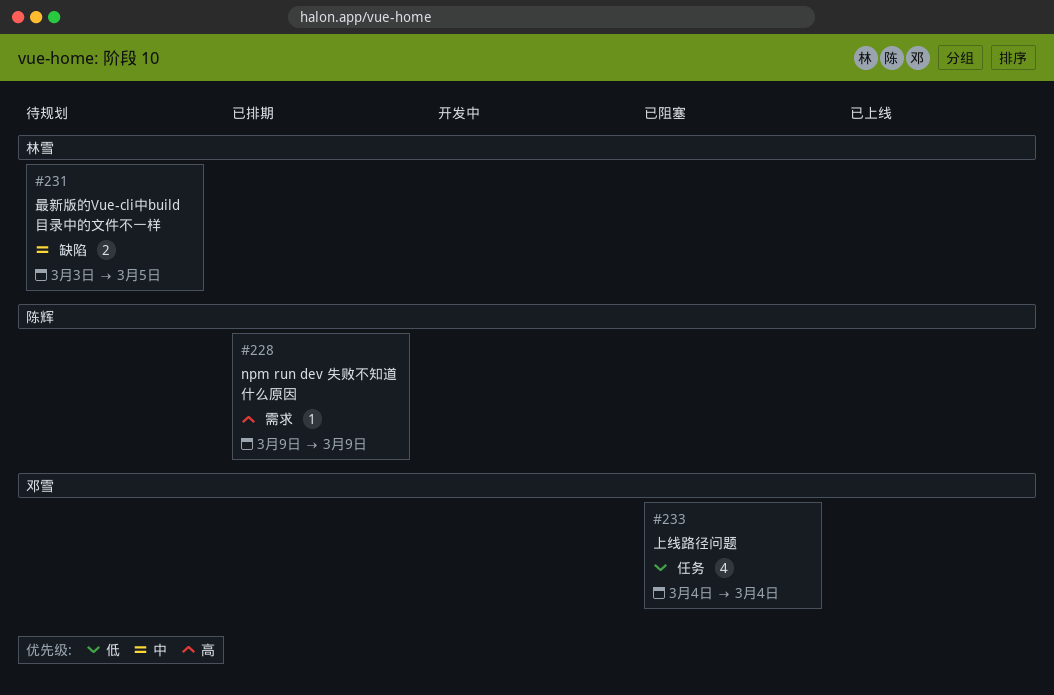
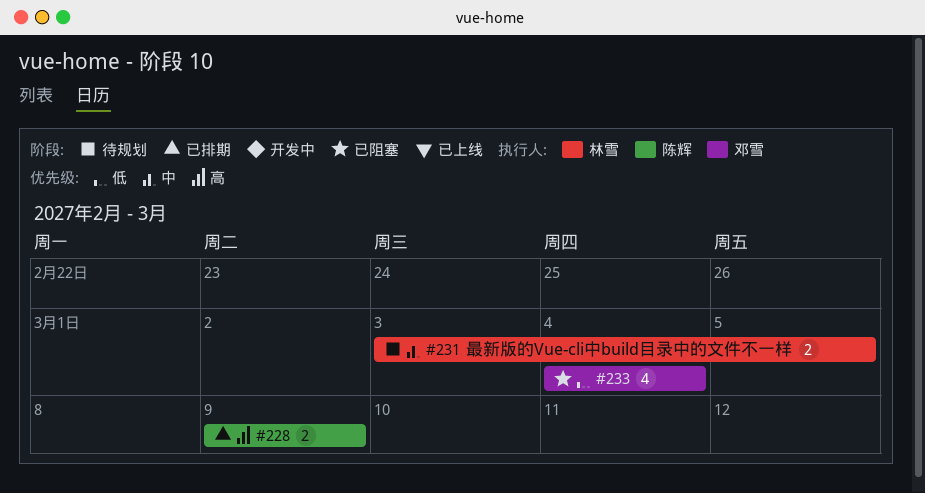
#228, estimate: 1 -> 2

